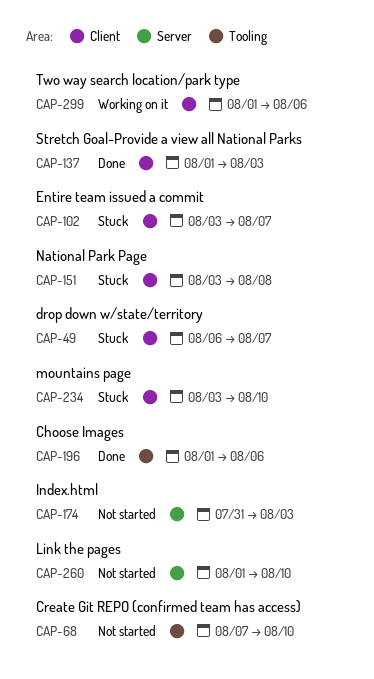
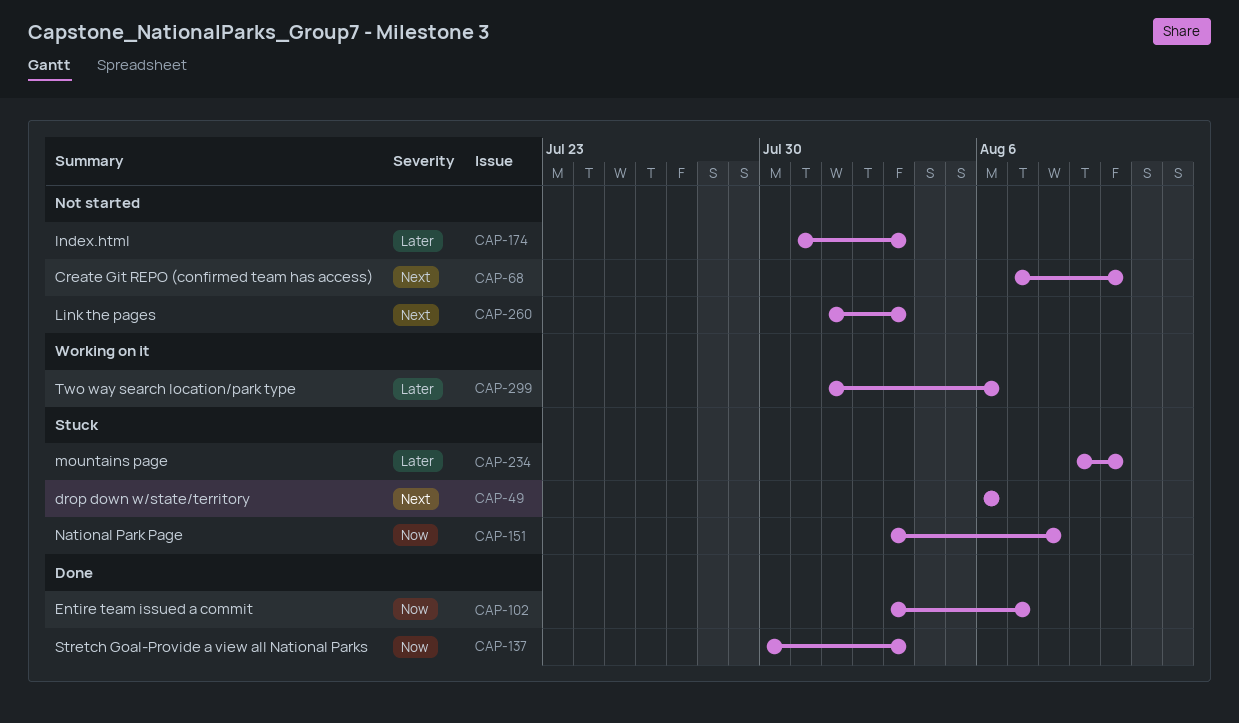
CAP-49, due: Aug 7 -> Aug 6
CAP-102, status: Stuck -> Done
CAP-137, start: Aug 1 -> Jul 30
CAP-196: present -> none
CAP-234, start: Aug 3 -> Aug 9
CAP-260, due: Aug 10 -> Aug 3

